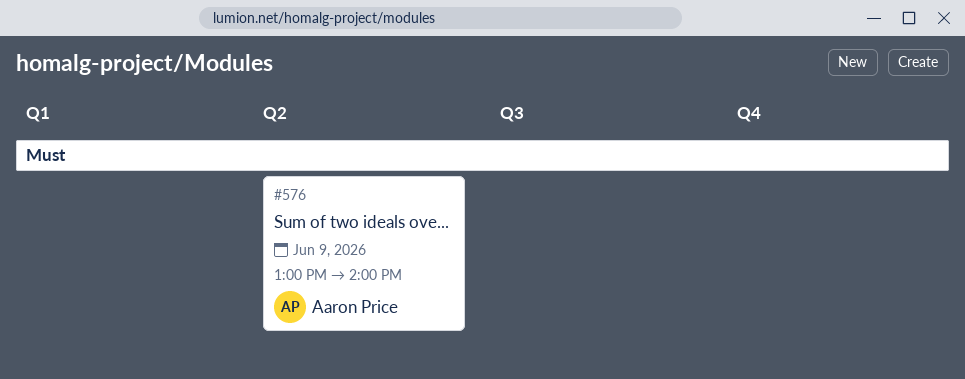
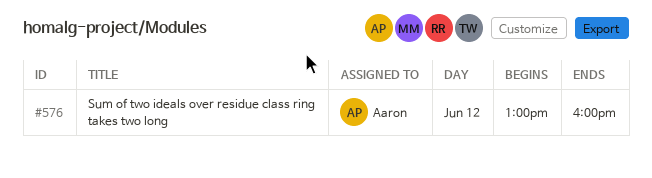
#576, day: Jun 9 -> Jun 12
#576, ends: 14:00 -> 16:00

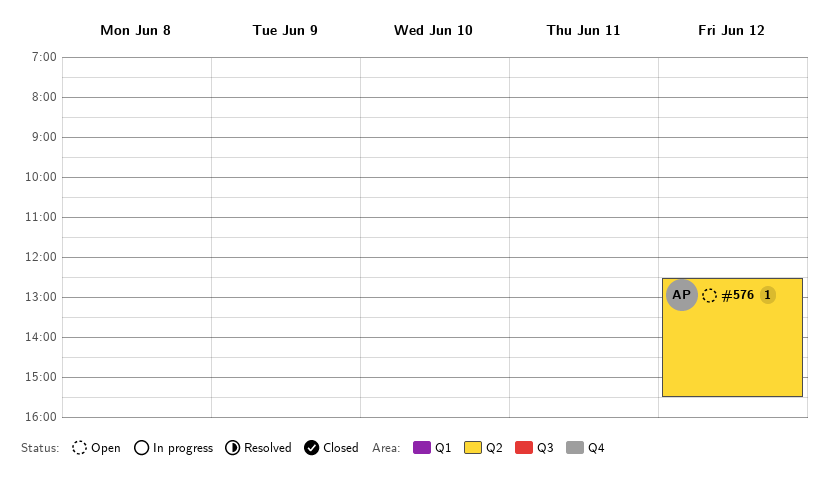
#576, begins: 13:00 -> 12:30
#576, ends: 16:00 -> 15:30

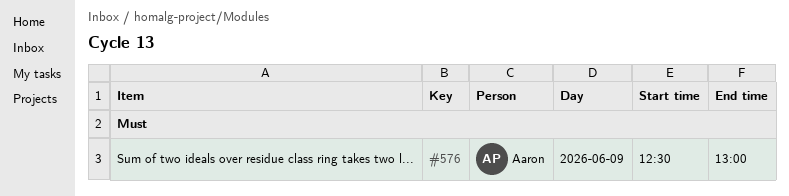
#576, day: Jun 12 -> Jun 9
#576, ends: 15:30 -> 13:00

